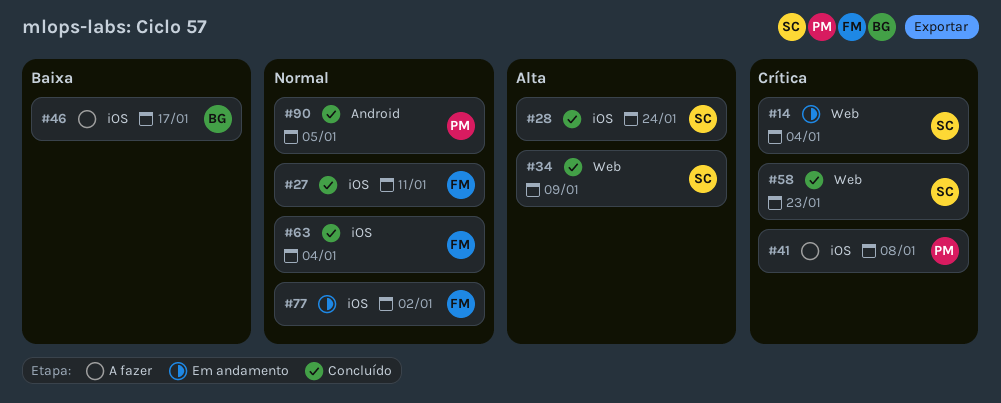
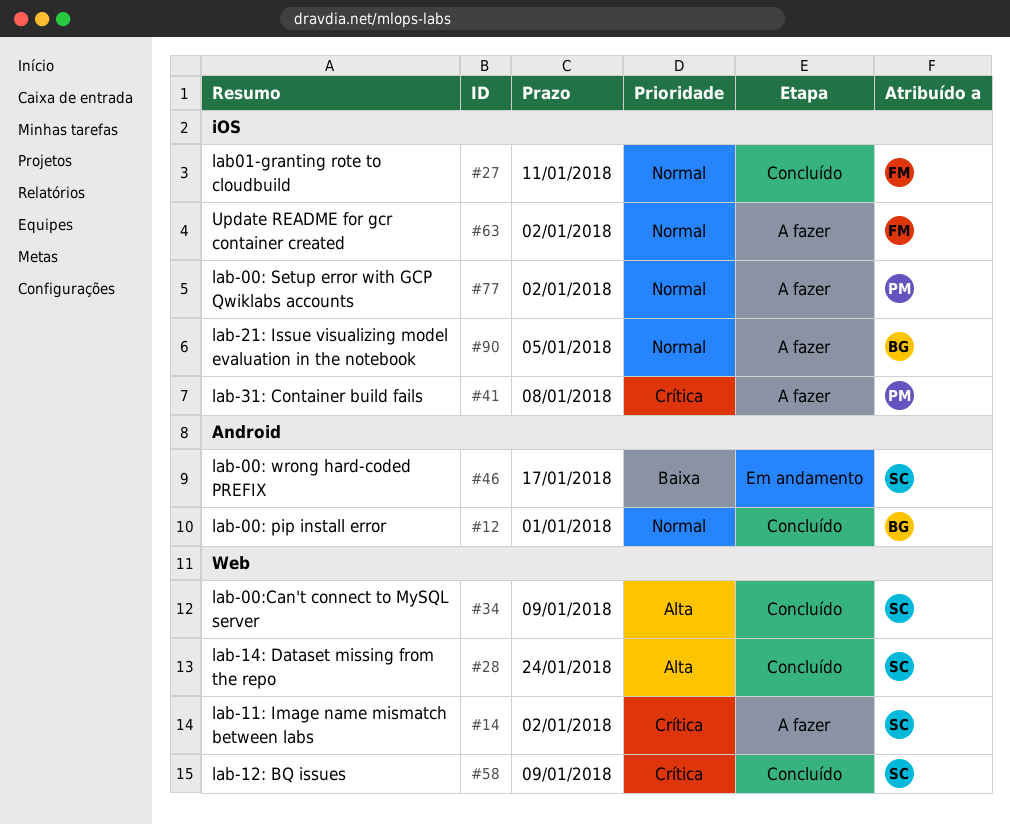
#12: none -> present
#14, status: Em andamento -> A fazer
#14, due: Jan 4 -> Jan 2
#28, label: iOS -> Web
#46, status: A fazer -> Em andamento
#46, owner: BG -> SC
#46, label: iOS -> Android
#58, due: Jan 23 -> Jan 9
#63, status: Concluído -> A fazer
#63, due: Jan 4 -> Jan 2
#77, status: Em andamento -> A fazer
#77, owner: FM -> PM
#90, status: Concluído -> A fazer
#90, owner: PM -> BG
#90, label: Android -> iOS

